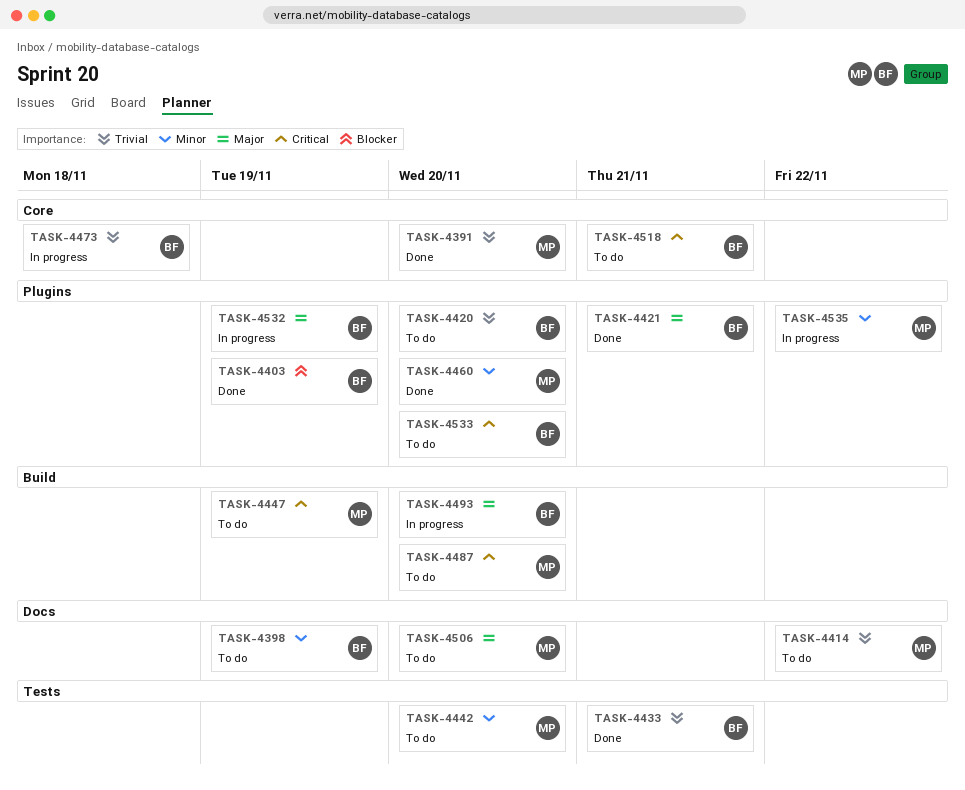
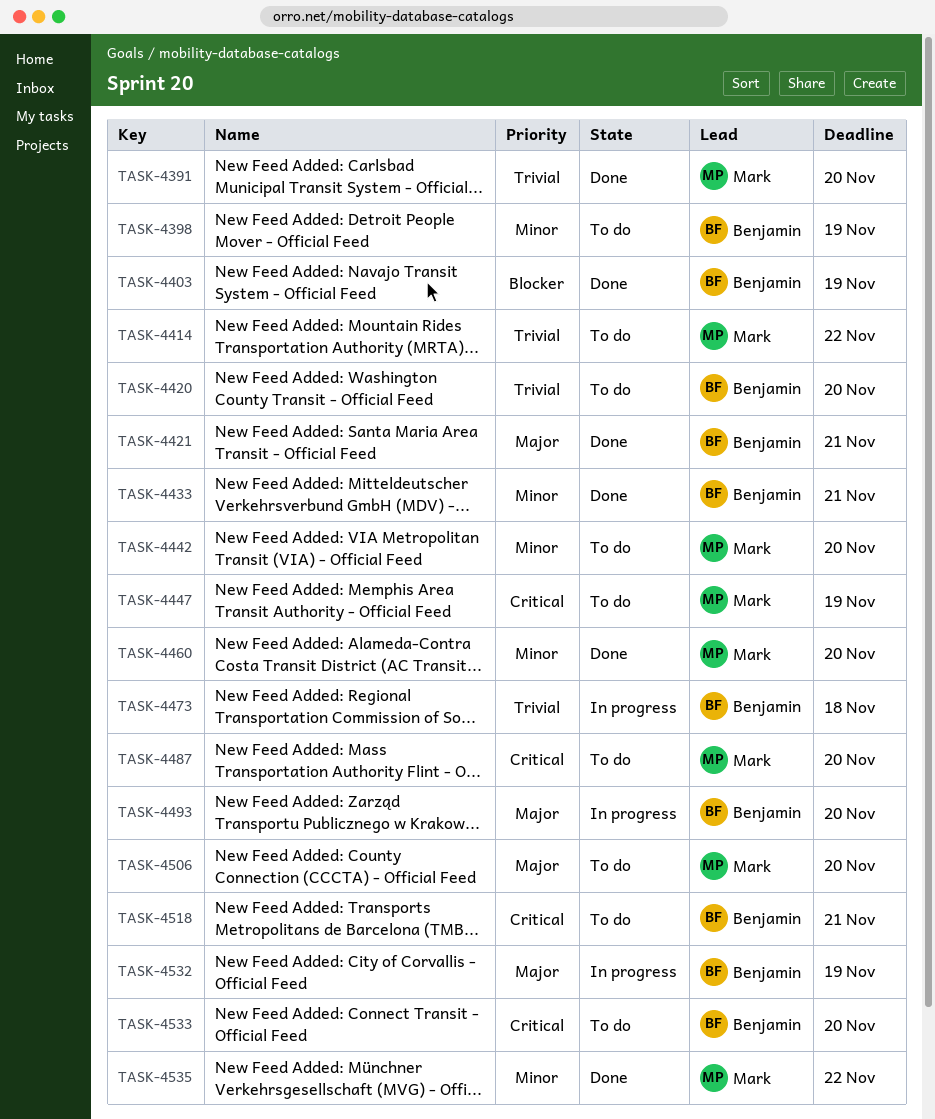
TASK-4433, priority: Trivial -> Minor
TASK-4535, status: In progress -> Done

